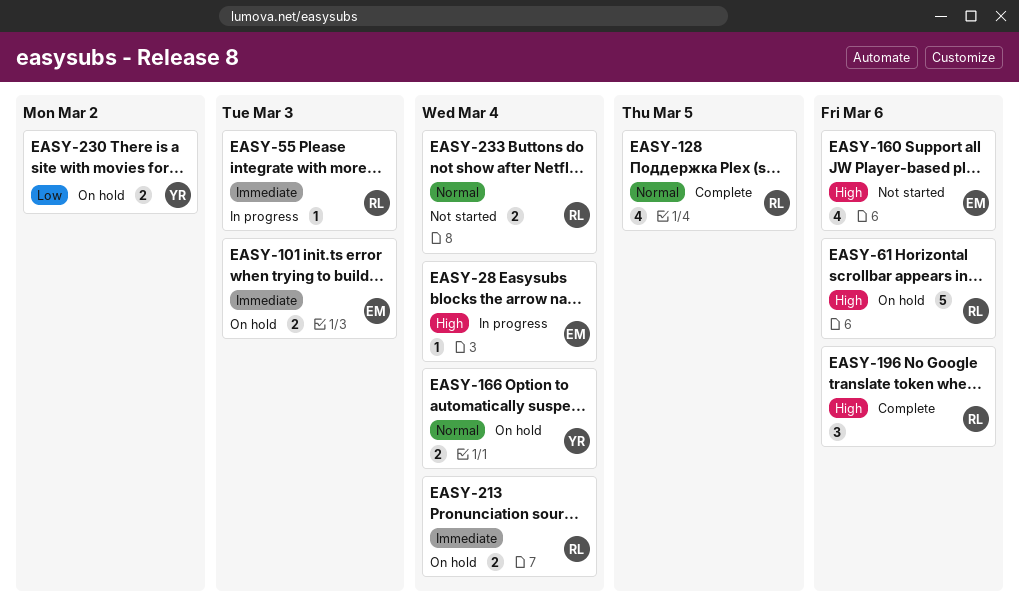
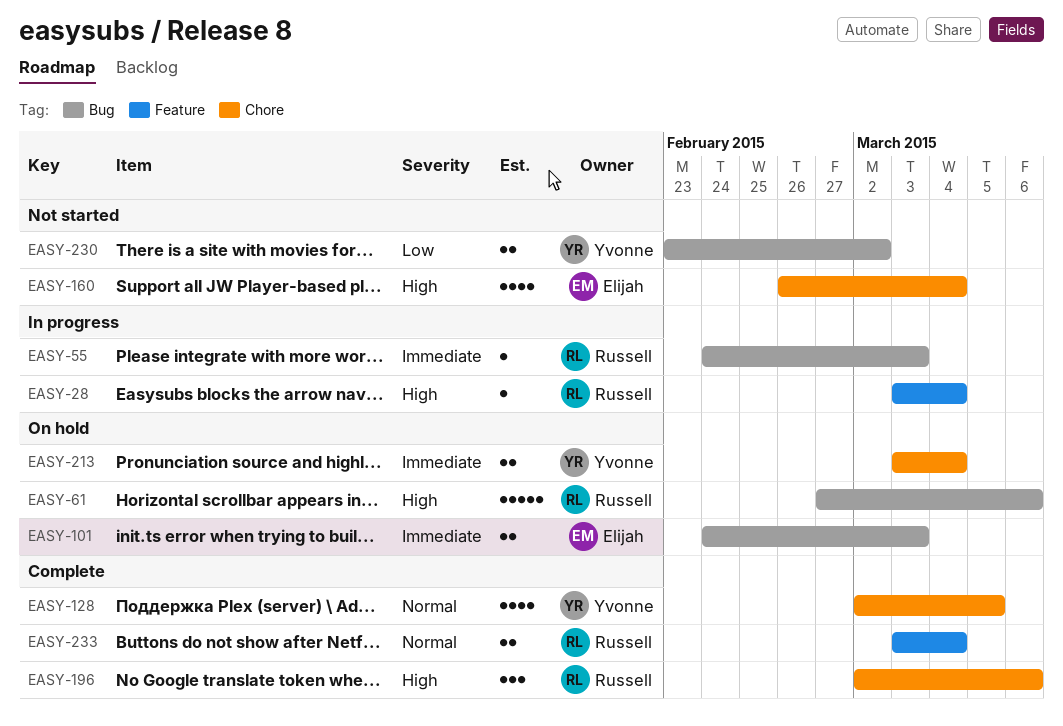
EASY-28, owner: Elijah -> Russell
EASY-128, owner: Russell -> Yvonne
EASY-160, due: Mar 6 -> Mar 4
EASY-166: present -> none
EASY-213, owner: Russell -> Yvonne
EASY-230, status: On hold -> Not started
EASY-233, status: Not started -> Complete

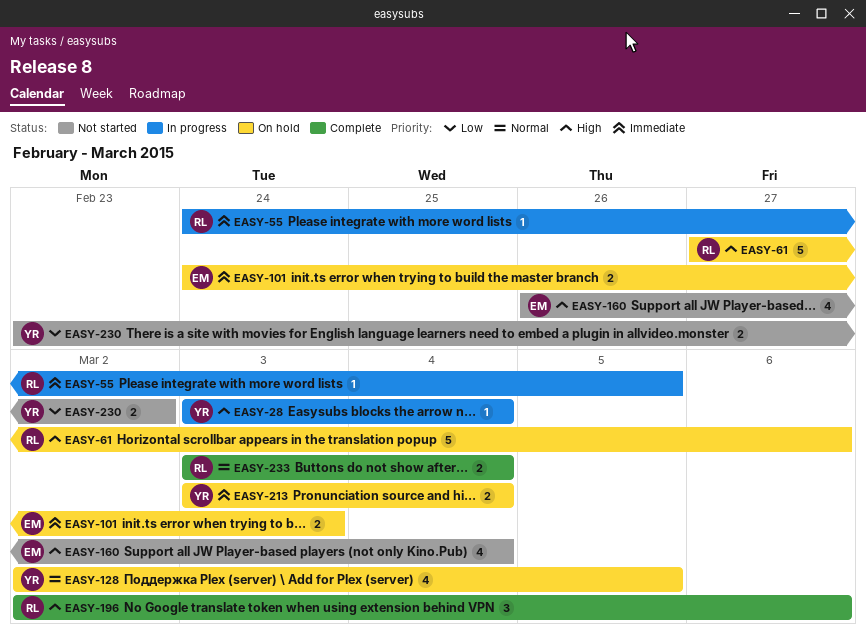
EASY-28, owner: Russell -> Yvonne
EASY-55, due: Mar 3 -> Mar 5
EASY-128, status: Complete -> On hold

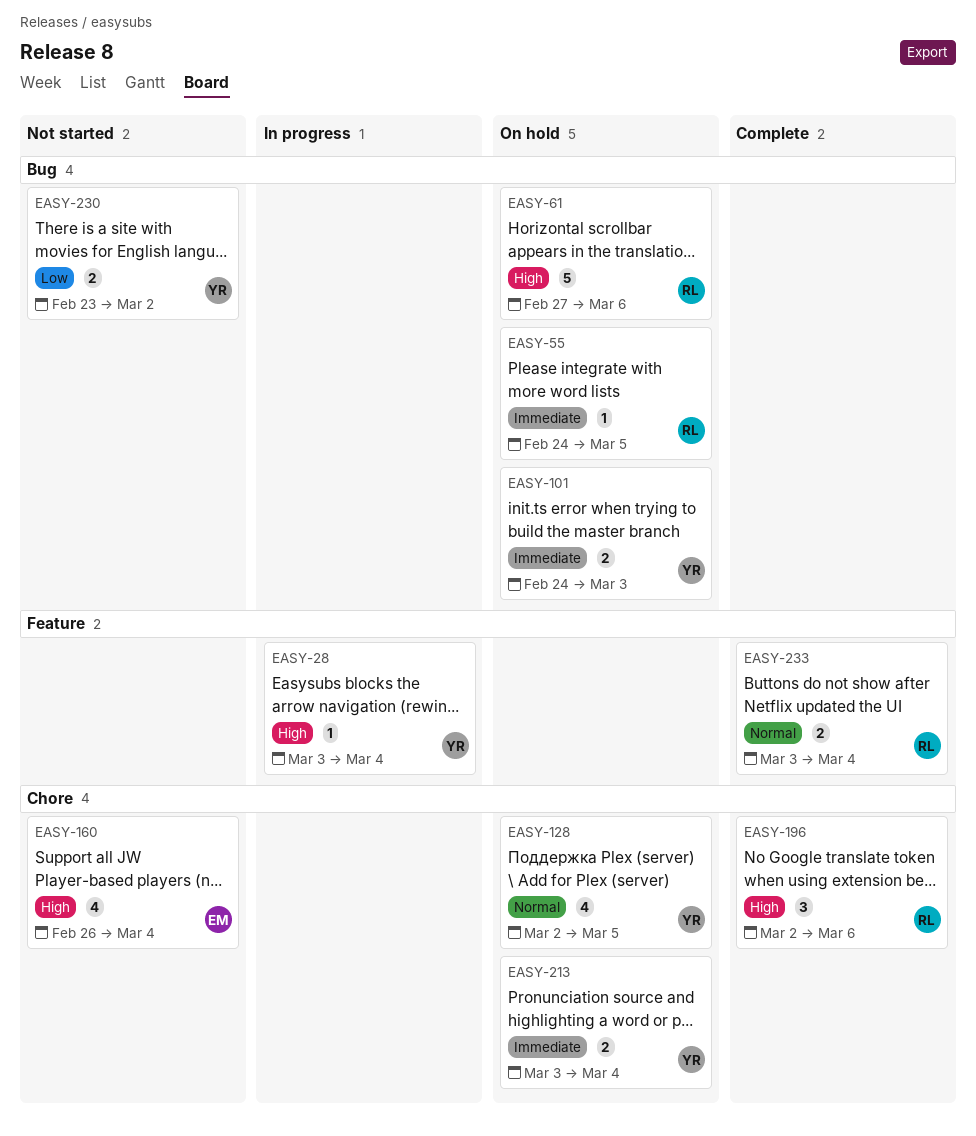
EASY-55, status: In progress -> On hold
EASY-101, owner: EM -> YR

